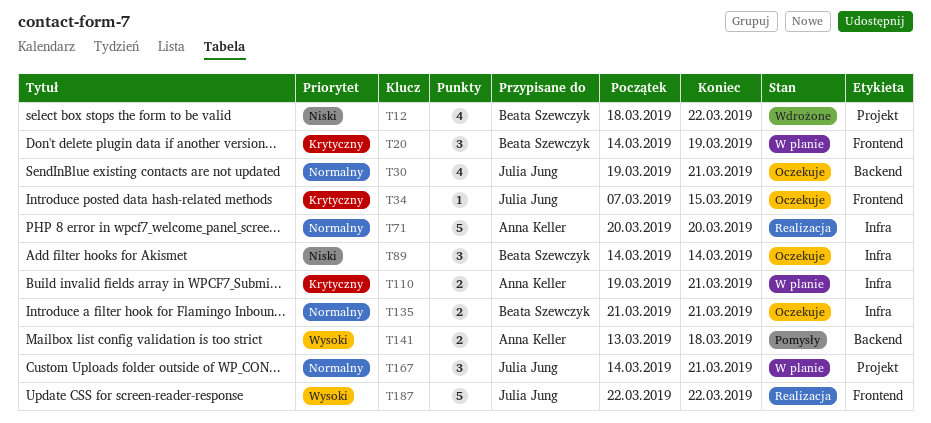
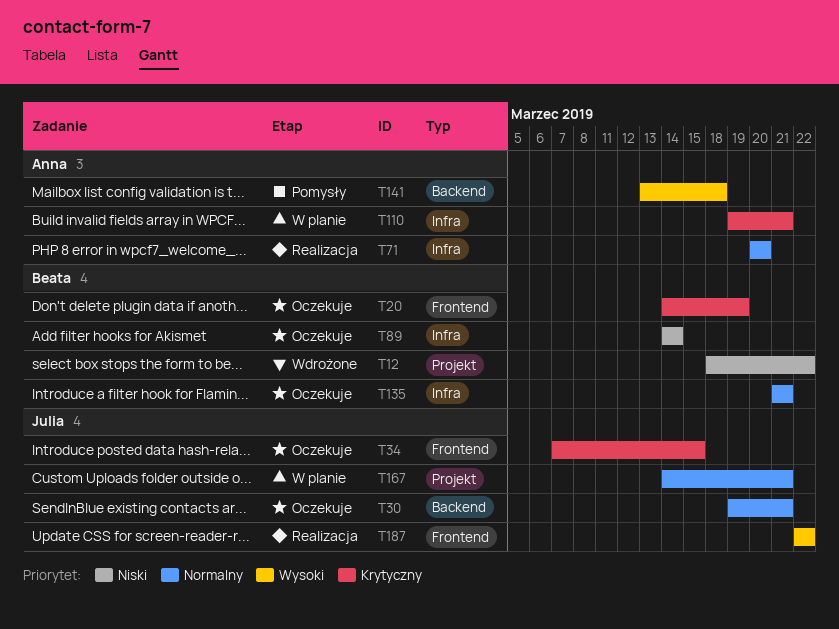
T20, status: W planie -> Oczekuje

